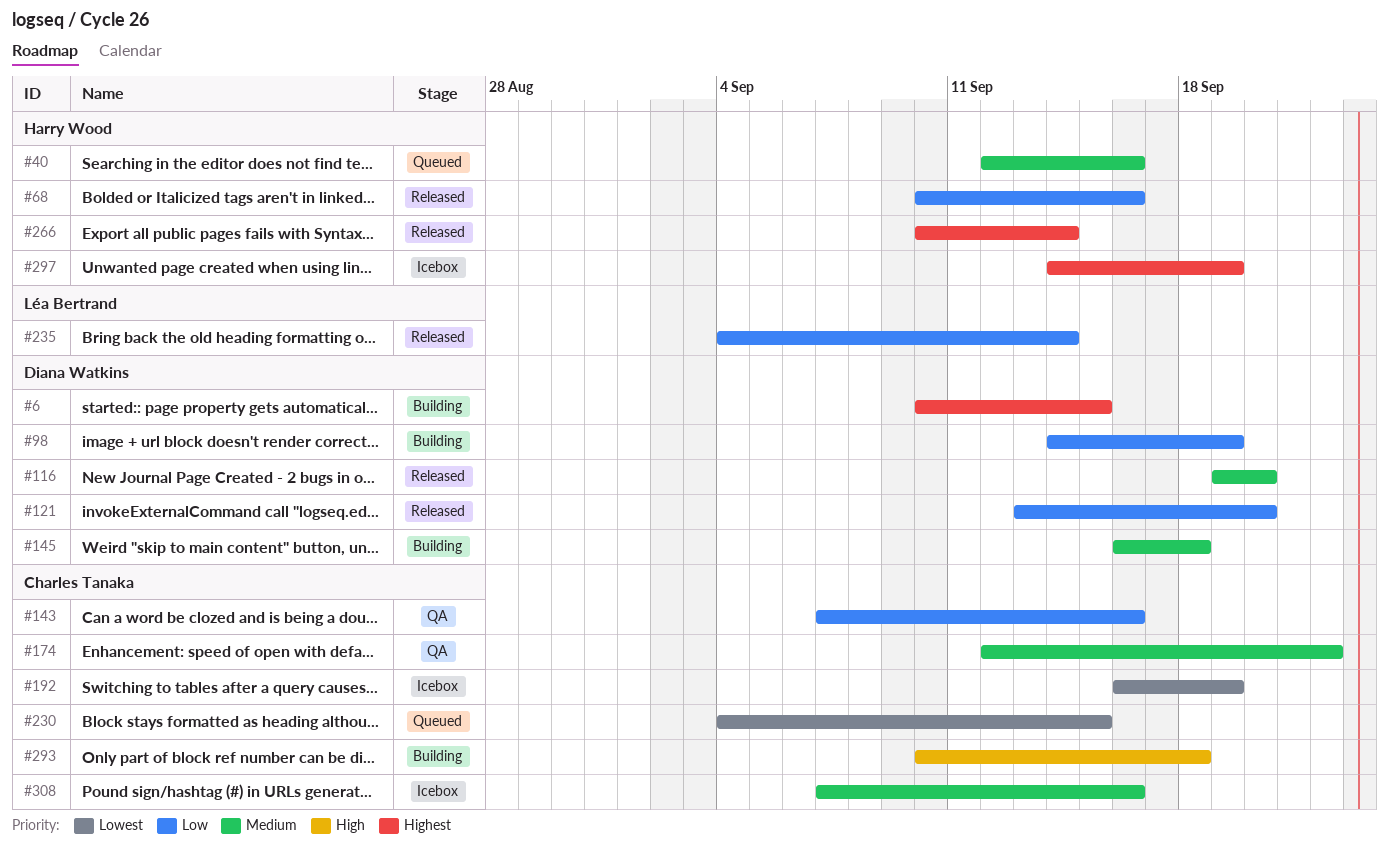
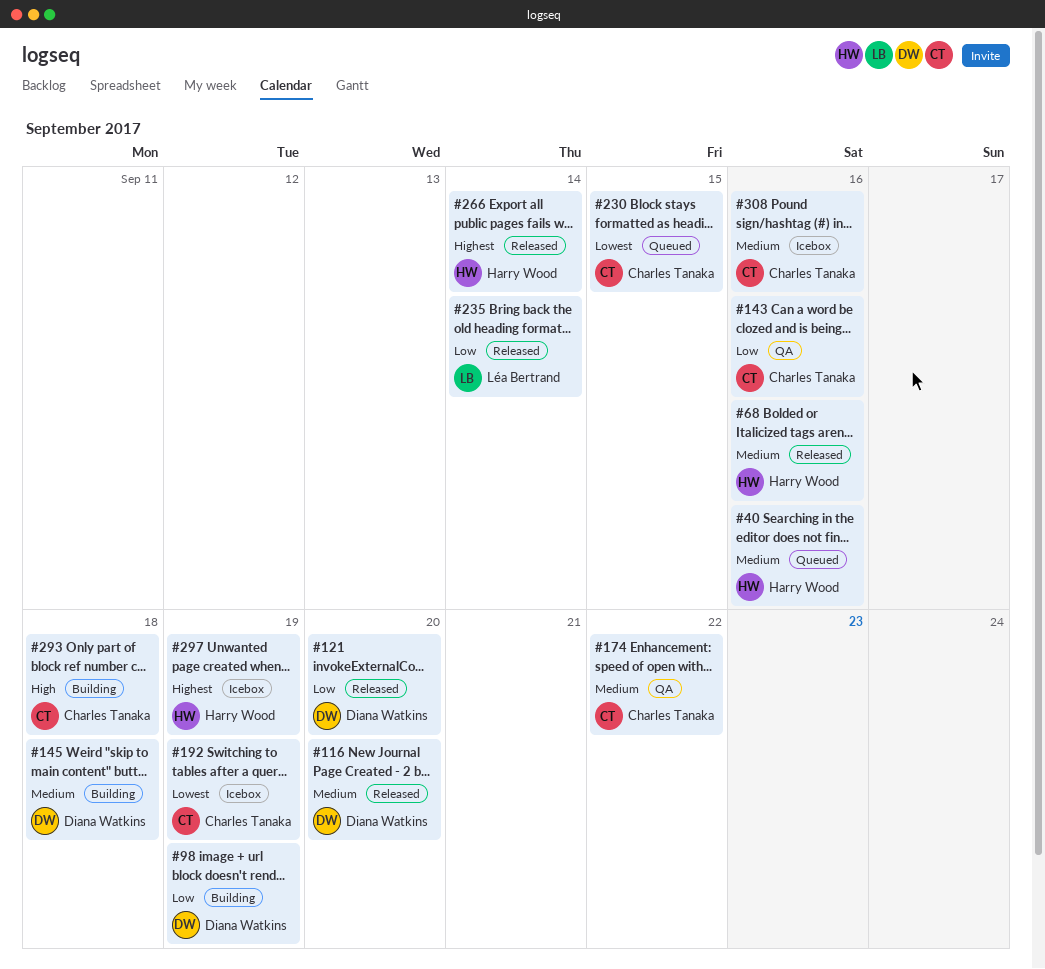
#6: present -> none
#68, priority: Low -> Medium

